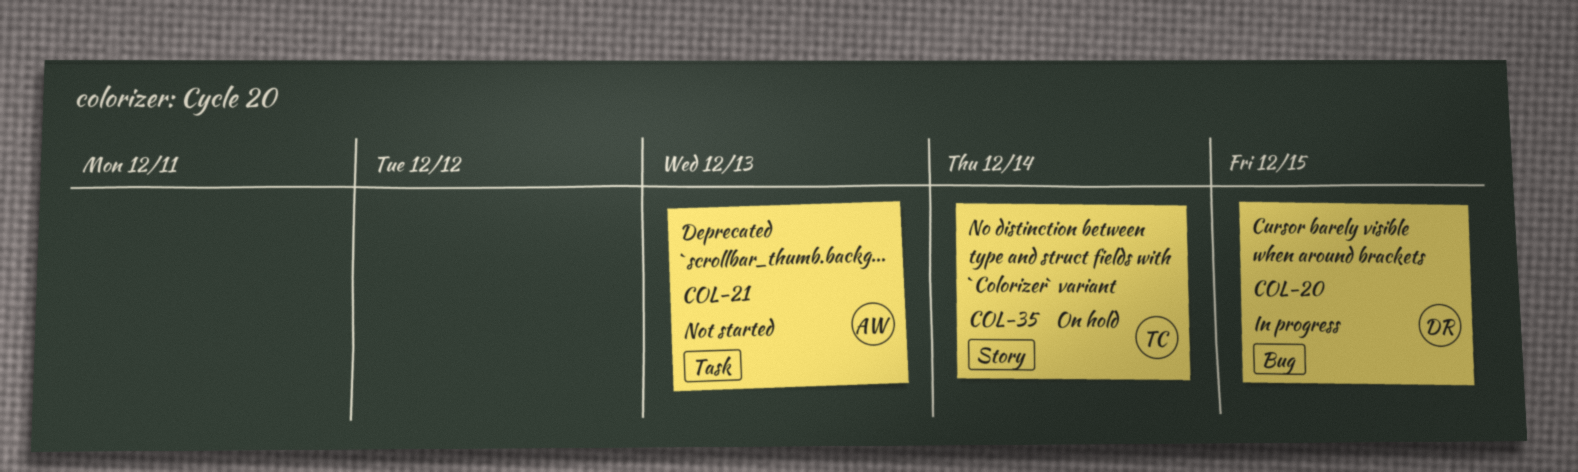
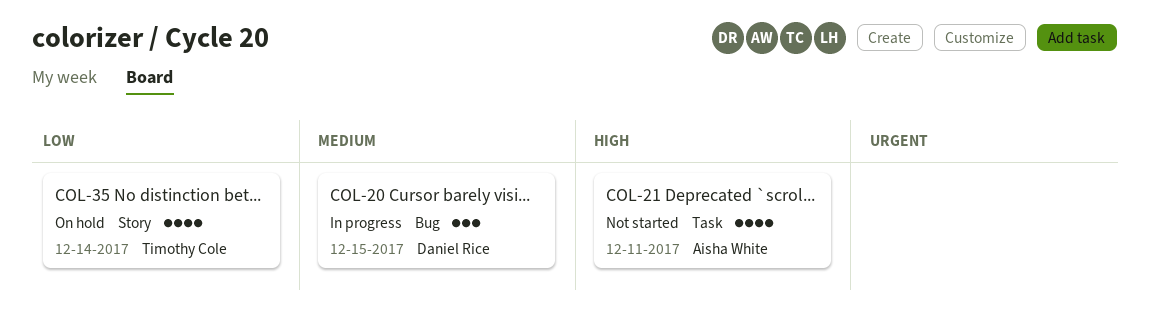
COL-21, due: Dec 13 -> Dec 11

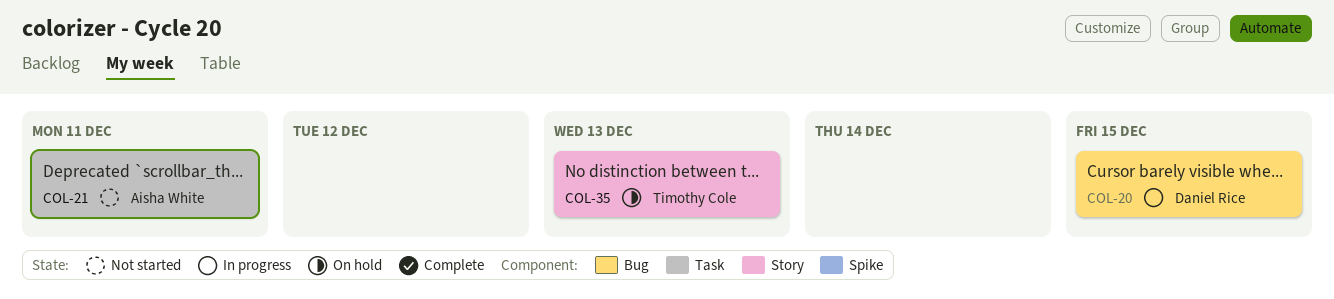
COL-35, due: Dec 14 -> Dec 13

